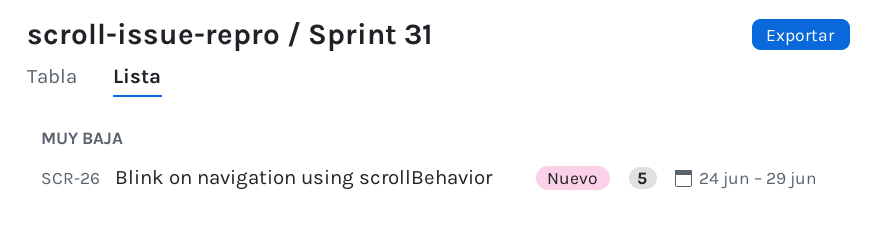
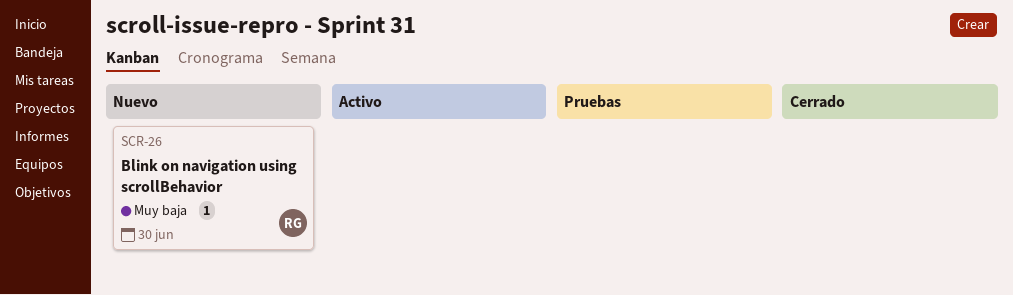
SCR-26, estimate: 5 -> 1
SCR-26, due: Jun 29 -> Jun 30

